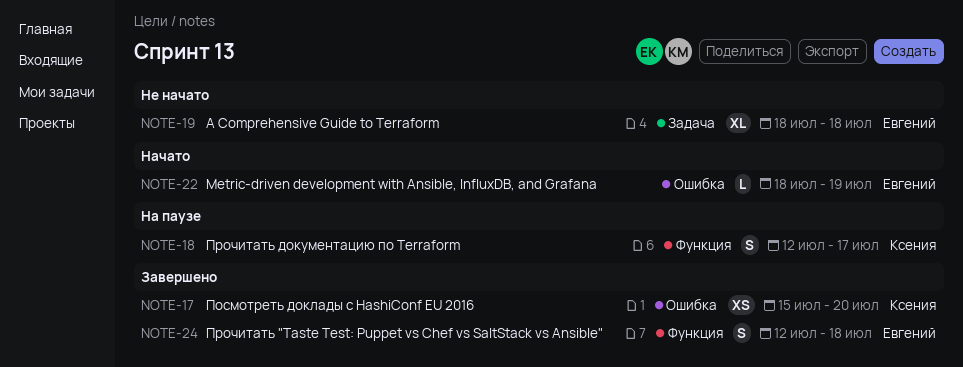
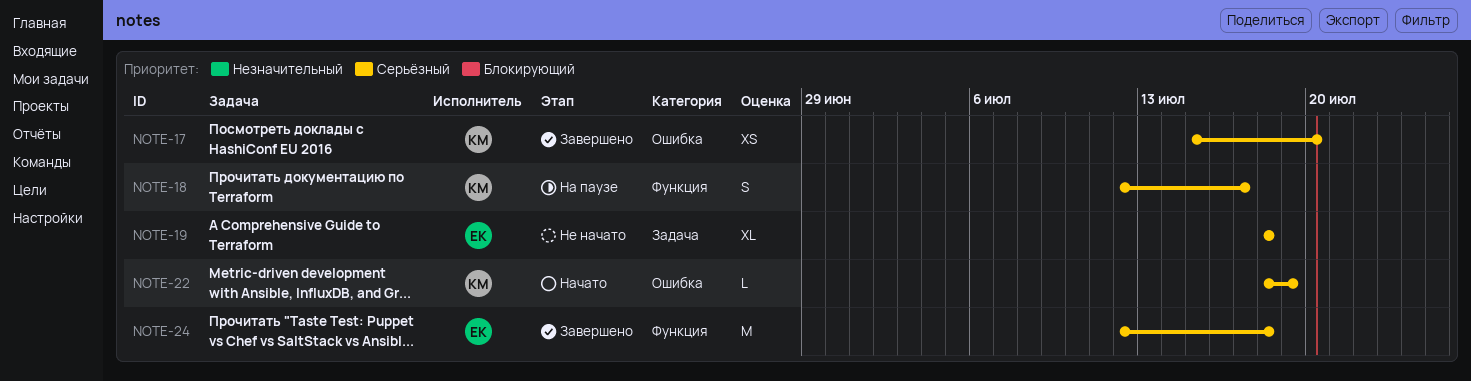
NOTE-22, owner: Евгений -> Ксения
NOTE-24, estimate: S -> M

